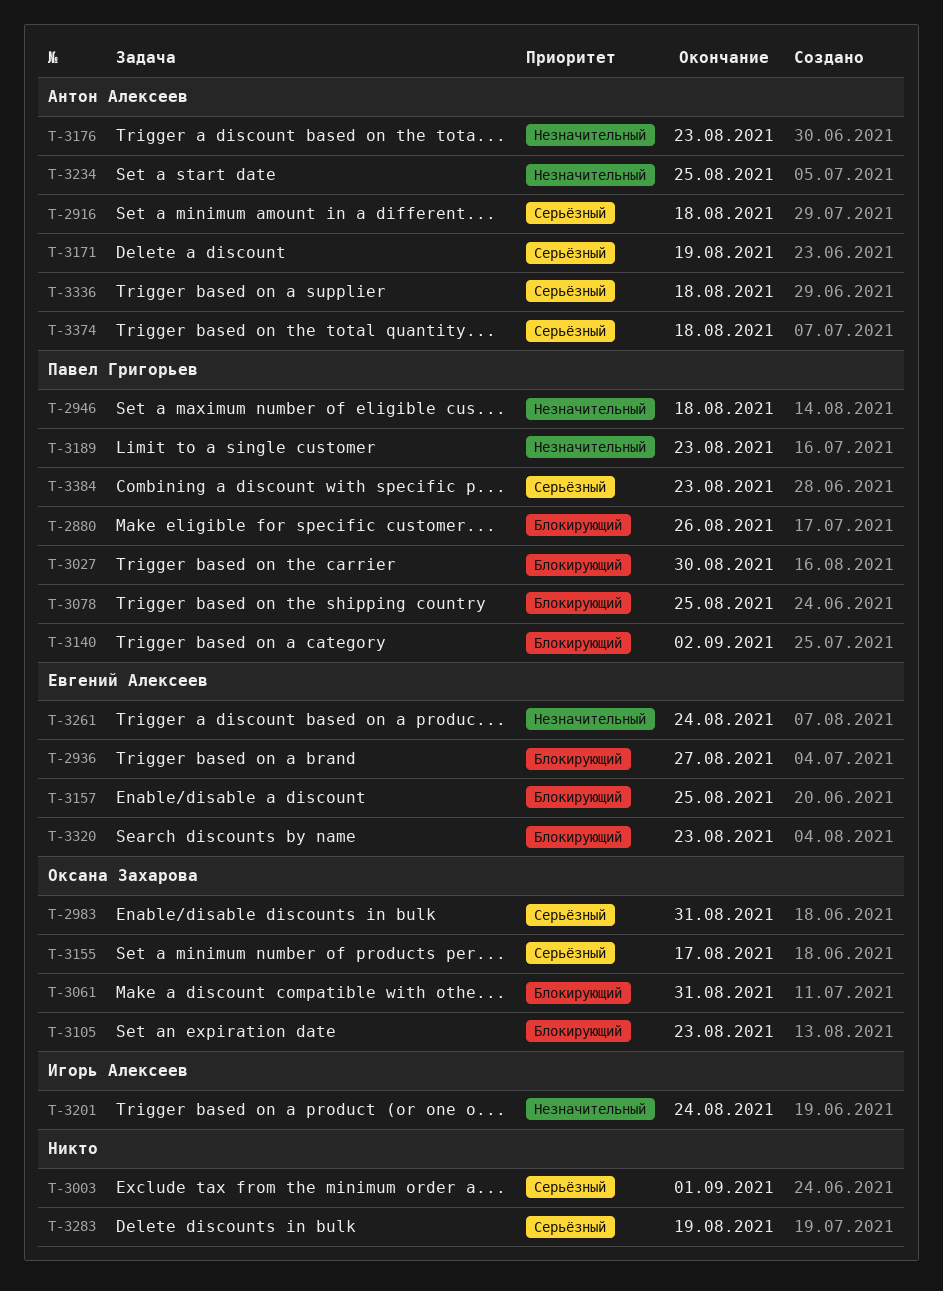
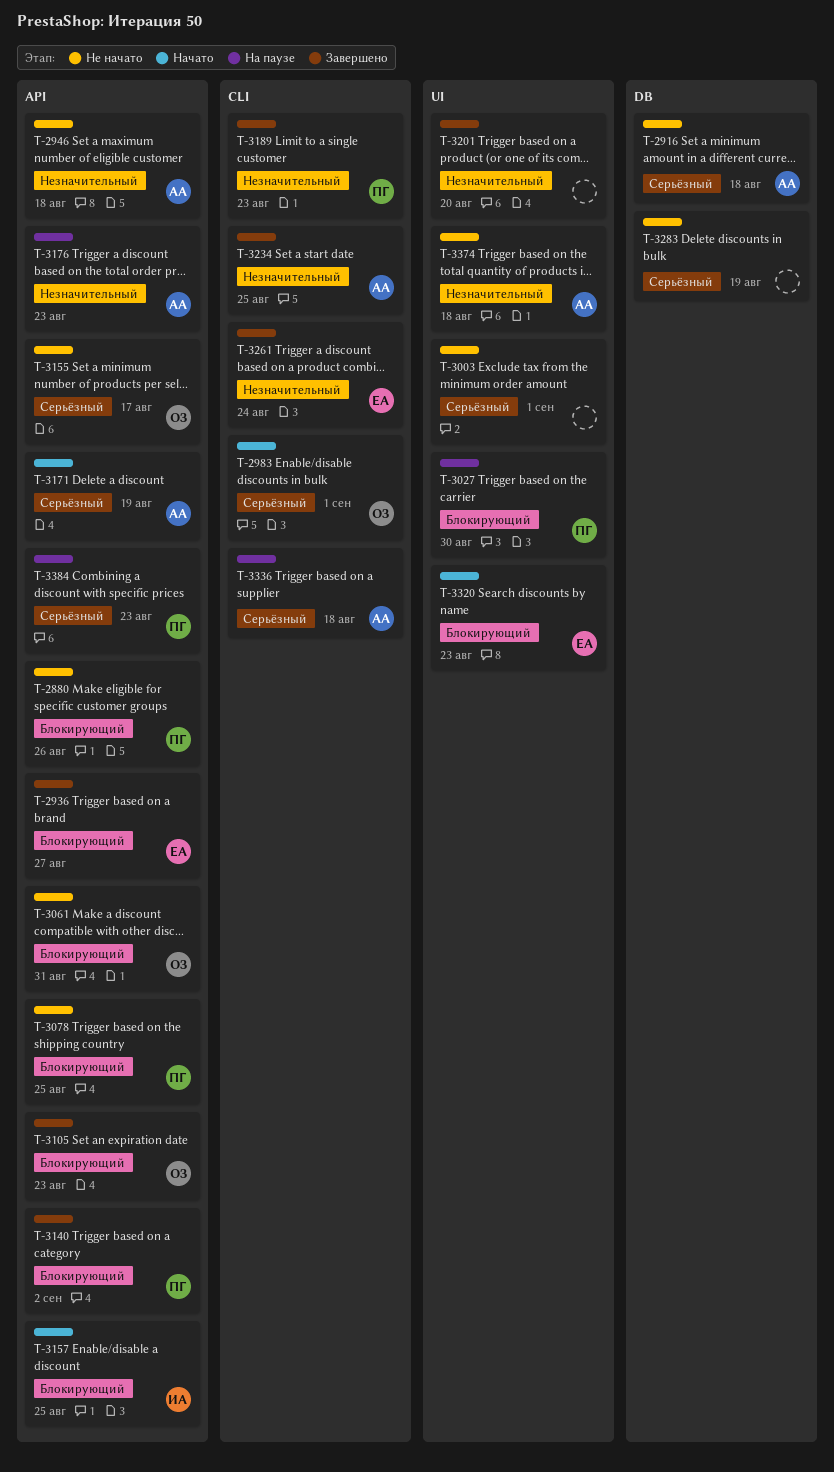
T-2946, owner: Павел Григорьев -> Антон Алексеев
T-2983, due: Aug 31 -> Sep 1
T-3157, owner: Евгений Алексеев -> Игорь Алексеев
T-3201, owner: Игорь Алексеев -> none
T-3201, due: Aug 24 -> Aug 20
T-3374, priority: Серьёзный -> Незначительный

